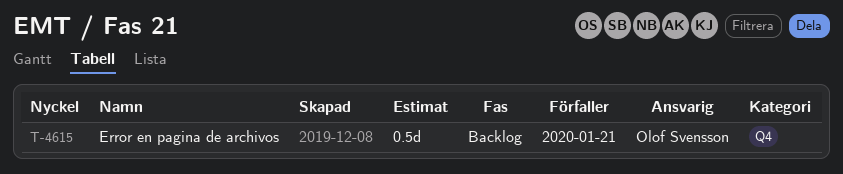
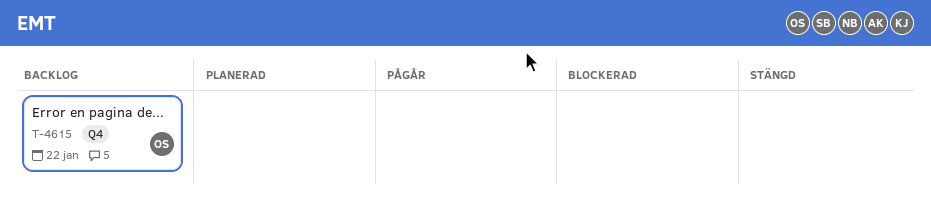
T-4615, due: Jan 21 -> Jan 22

